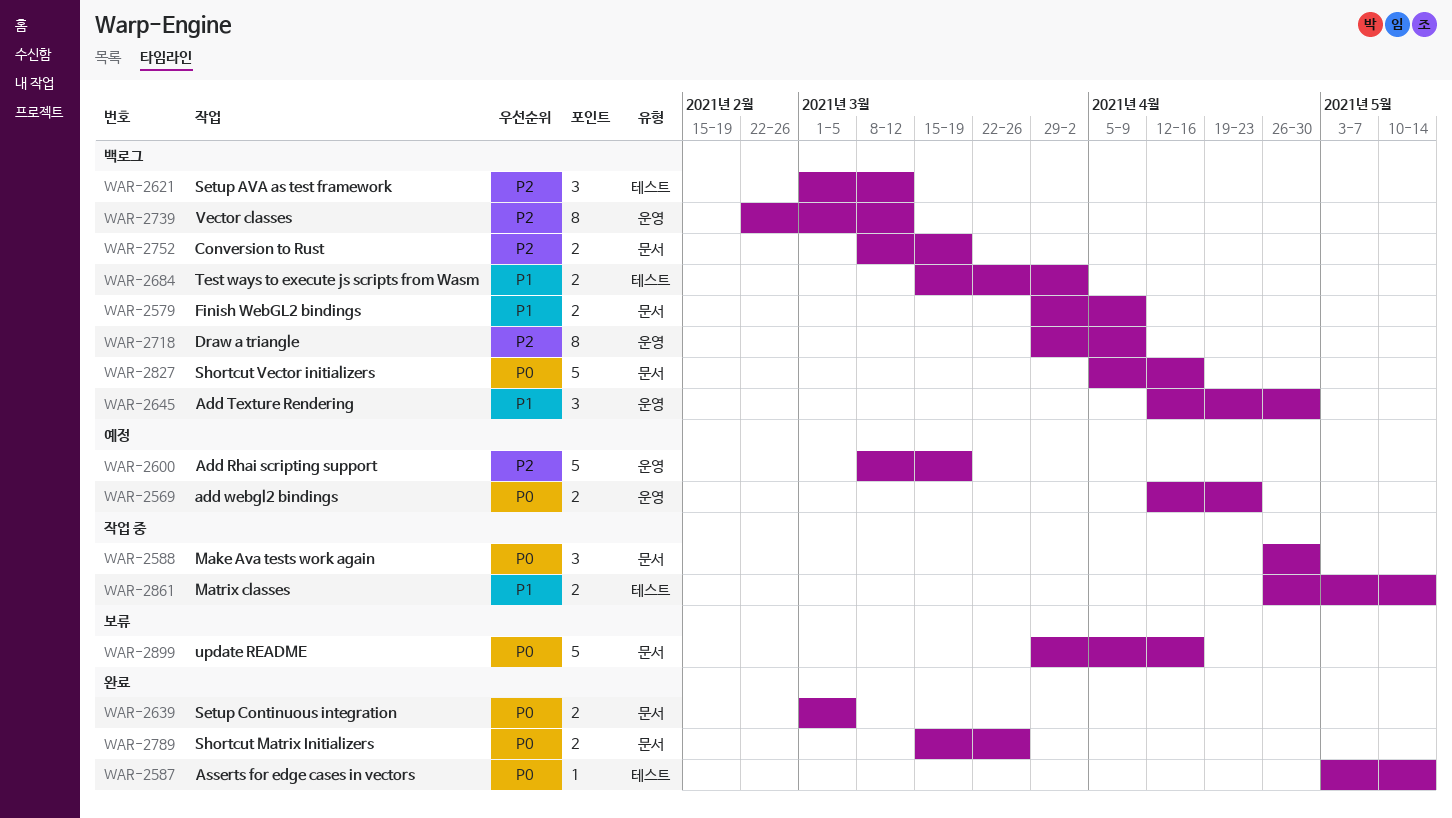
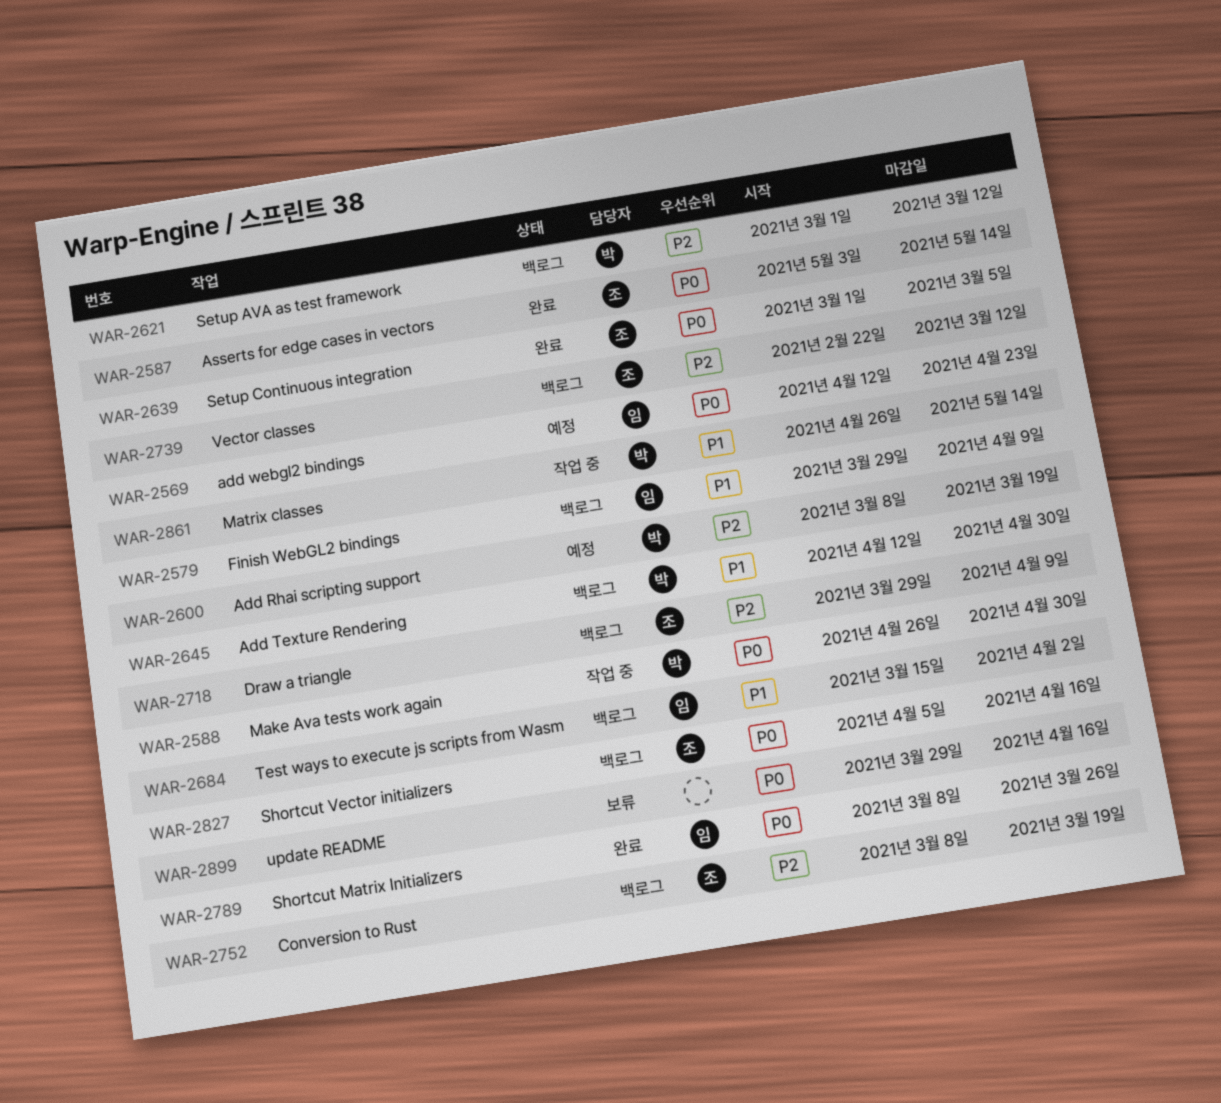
WAR-2789, start: Mar 15 -> Mar 8

